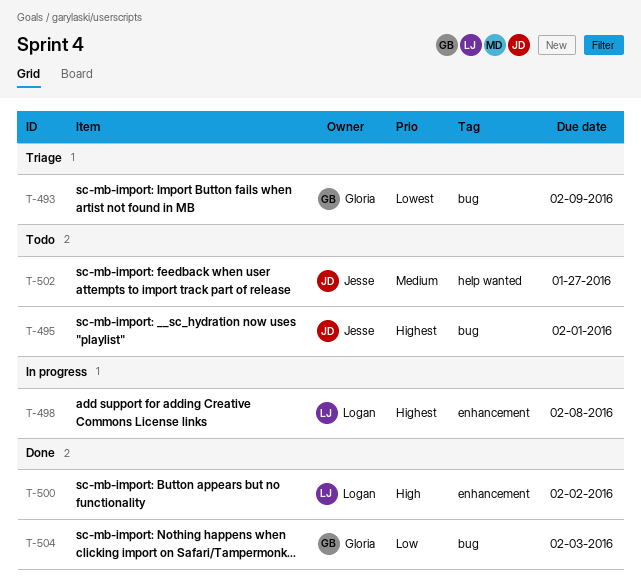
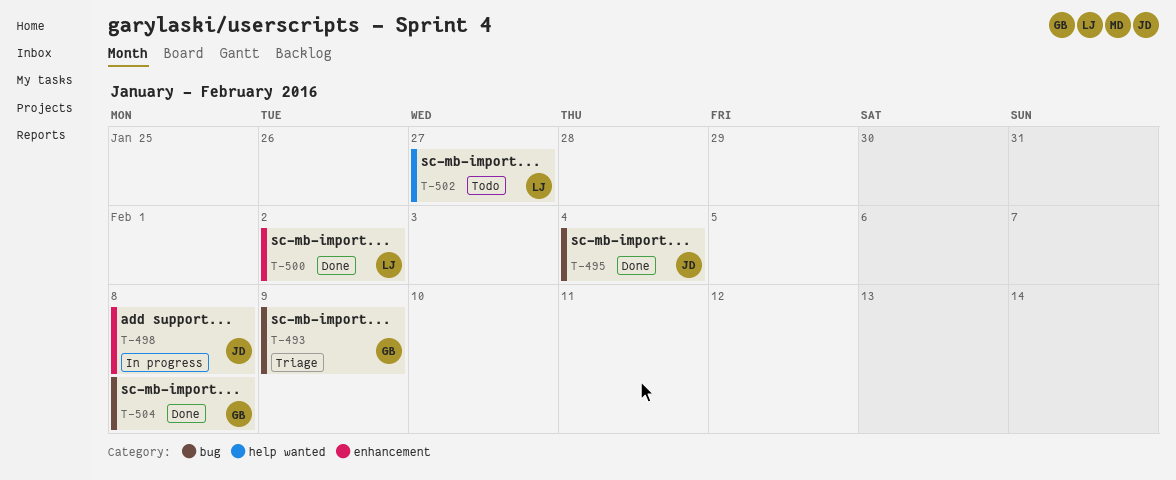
T-495, status: Todo -> Done
T-495, due: Feb 1 -> Feb 4
T-498, owner: Logan -> Jesse
T-502, owner: Jesse -> Logan
T-504, due: Feb 3 -> Feb 8

